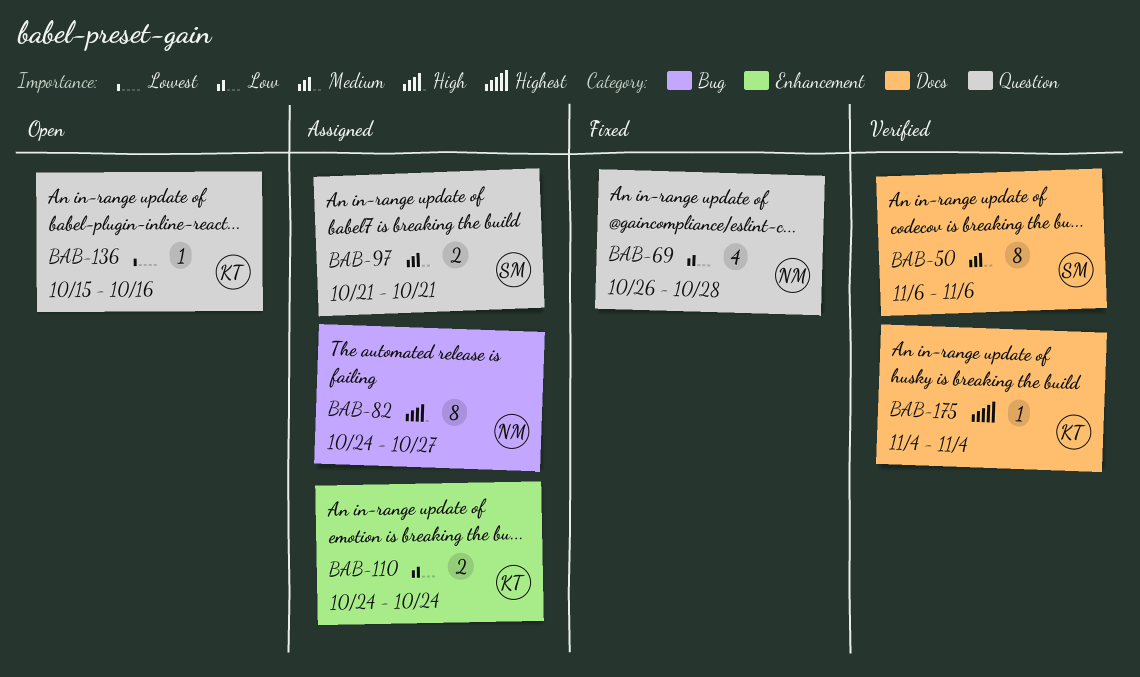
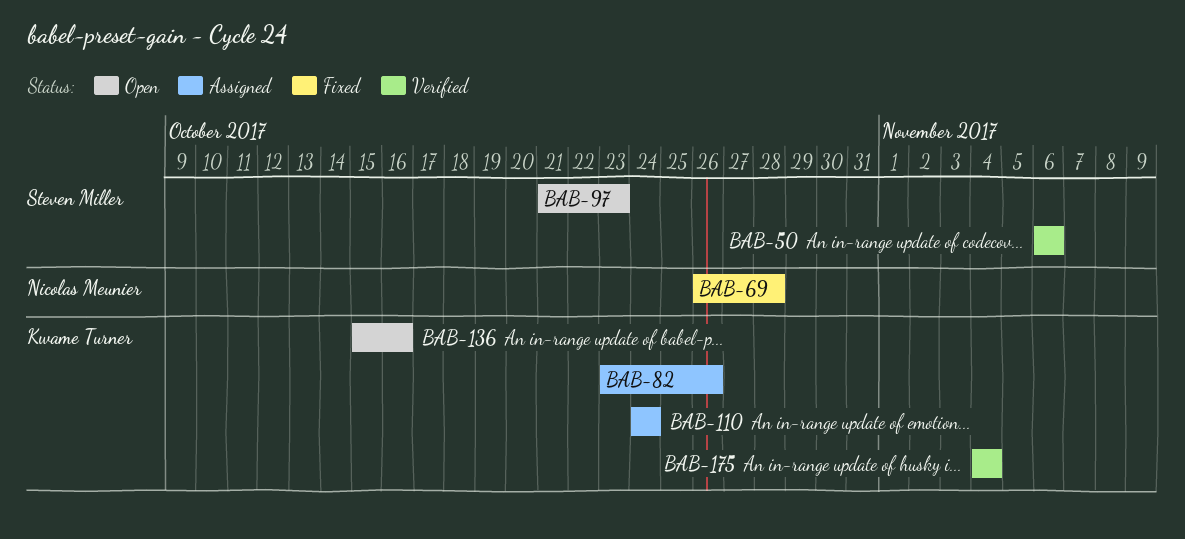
BAB-82, owner: Nicolas Meunier -> Kwame Turner
BAB-82, start: Oct 24 -> Oct 23
BAB-82, due: Oct 27 -> Oct 26
BAB-97, status: Assigned -> Open
BAB-97, due: Oct 21 -> Oct 23

